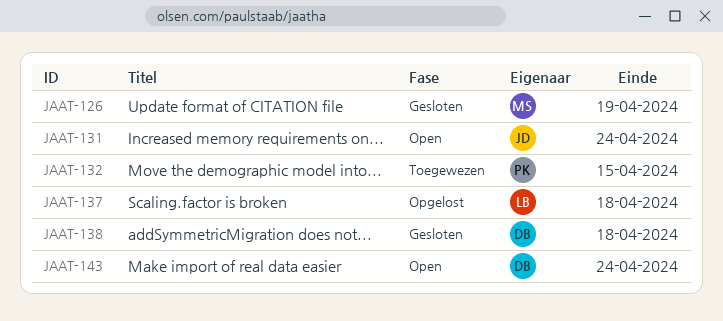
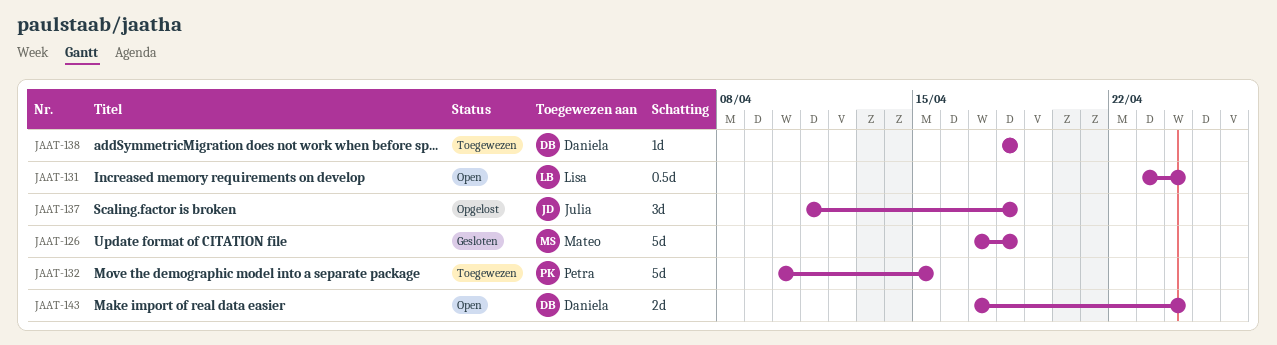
JAAT-126, due: Apr 19 -> Apr 18
JAAT-131, owner: Julia -> Lisa
JAAT-137, owner: Lisa -> Julia
JAAT-138, status: Gesloten -> Toegewezen

